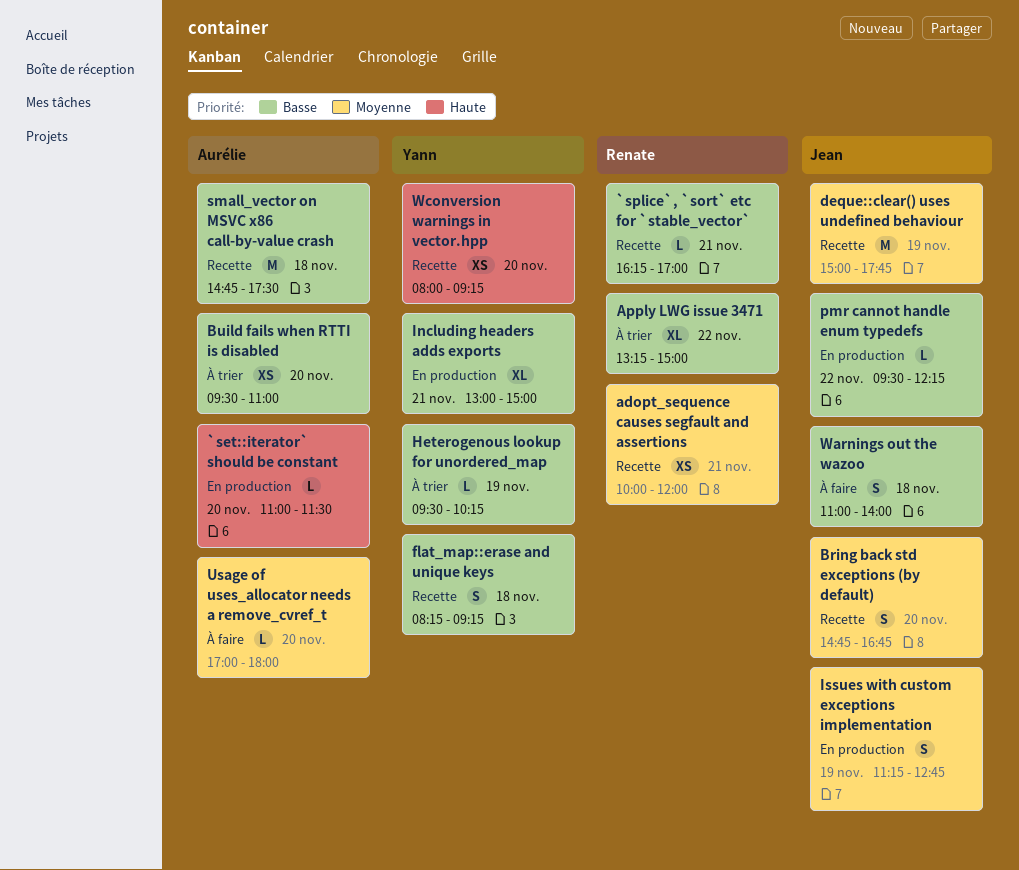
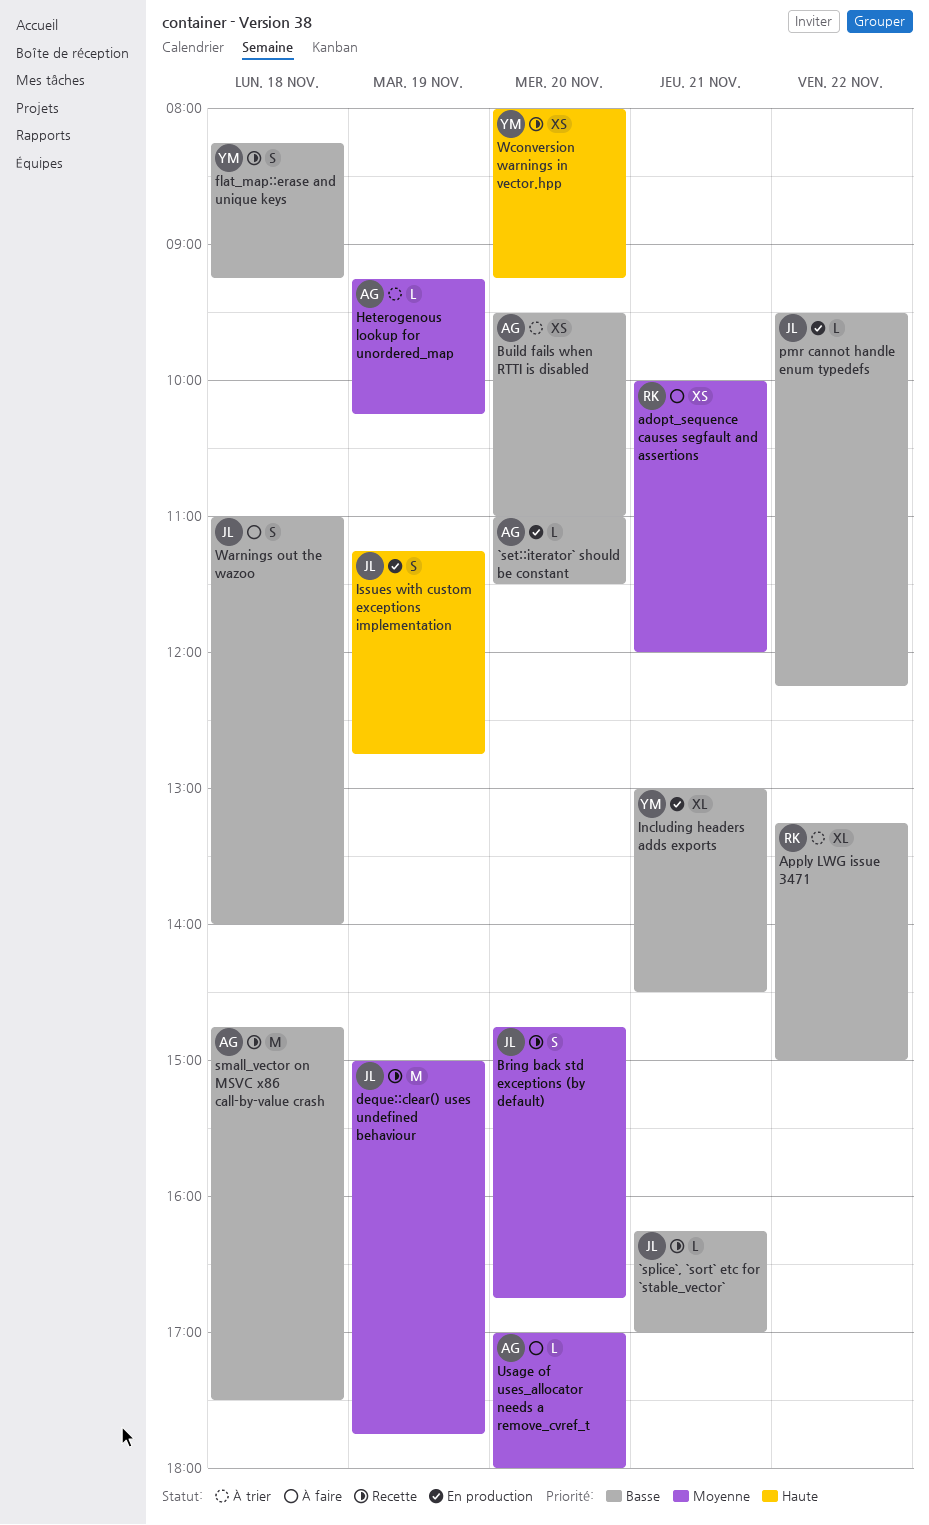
`set::iterator` should be constant, priority: Haute -> Basse
`splice`, `sort` etc for `stable_vector`, owner: Renate -> Jean
adopt_sequence causes segfault and assertions, status: Recette -> À faire
Heterogenous lookup for unordered_map, owner: Yann -> Aurélie
Heterogenous lookup for unordered_map, priority: Basse -> Moyenne
Heterogenous lookup for unordered_map, begins: 09:30 -> 09:15
Including headers adds exports, ends: 15:00 -> 14:30
Issues with custom exceptions implementation, priority: Moyenne -> Haute

